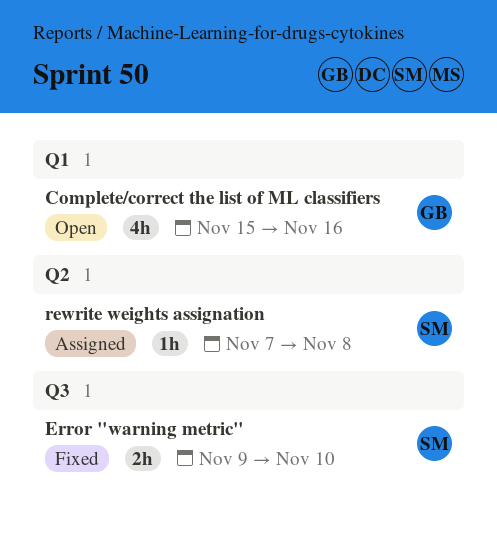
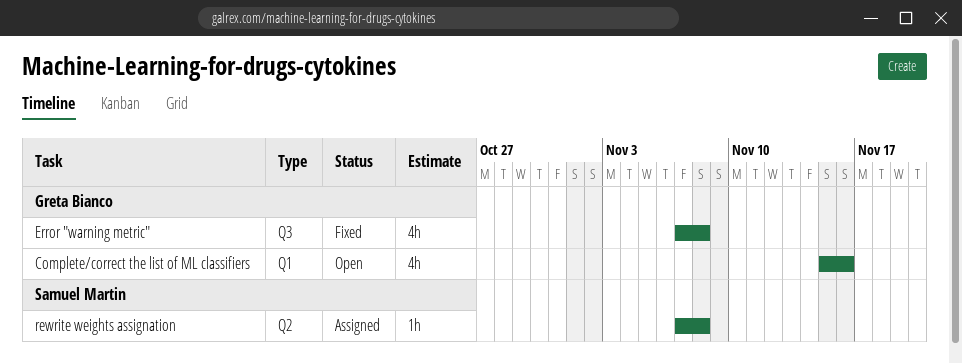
Error "warning metric", owner: Samuel Martin -> Greta Bianco
Error "warning metric", estimate: 2h -> 4h
Error "warning metric", start: Nov 9 -> Nov 7
Error "warning metric", due: Nov 10 -> Nov 8

